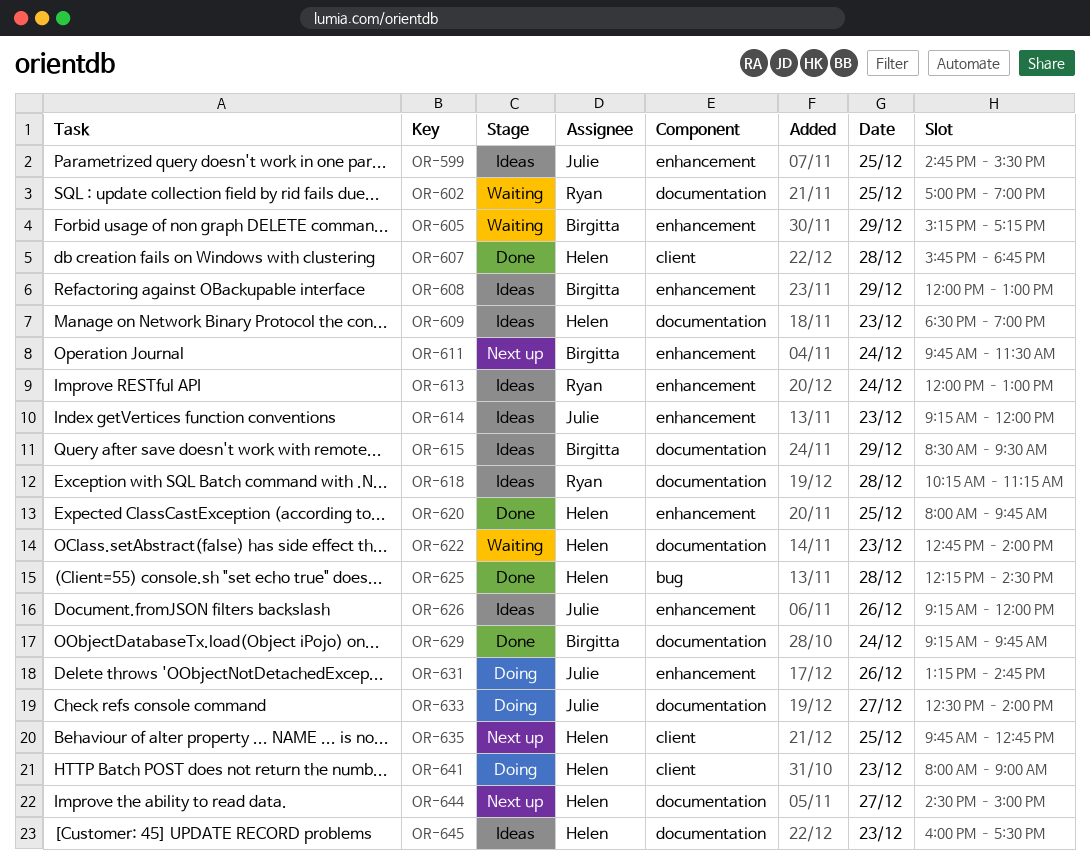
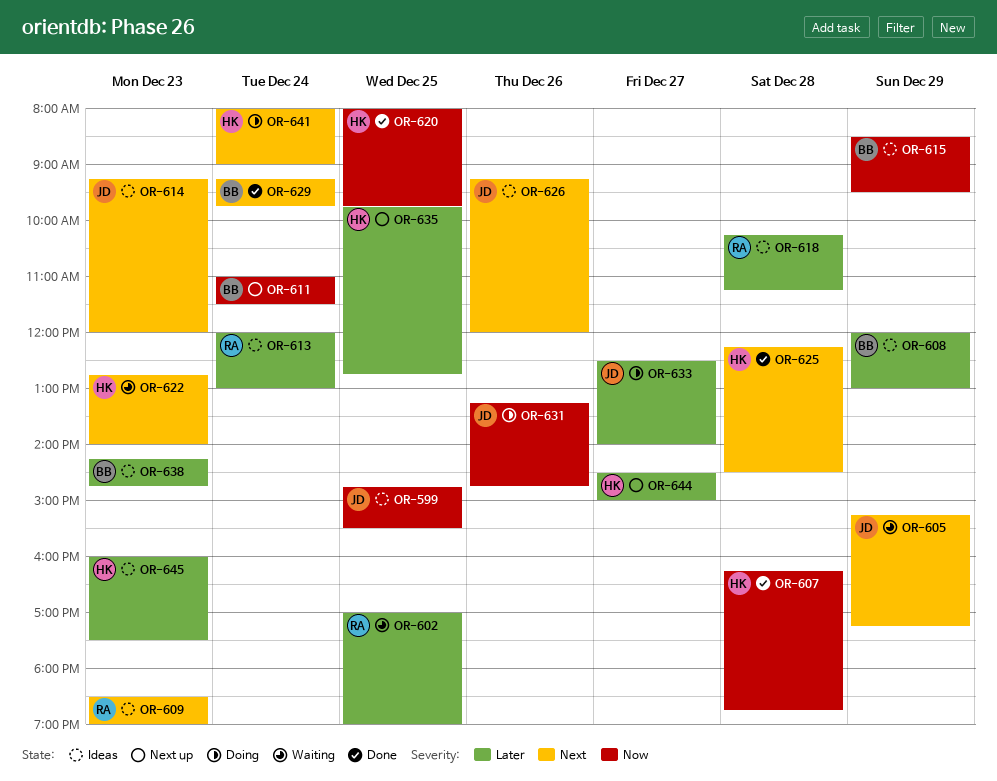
OR-605, owner: Birgitta -> Julie
OR-607, begins: 15:45 -> 16:15
OR-609, owner: Helen -> Ryan
OR-611, begins: 09:45 -> 11:00
OR-638: none -> present
OR-641, day: Dec 23 -> Dec 24

